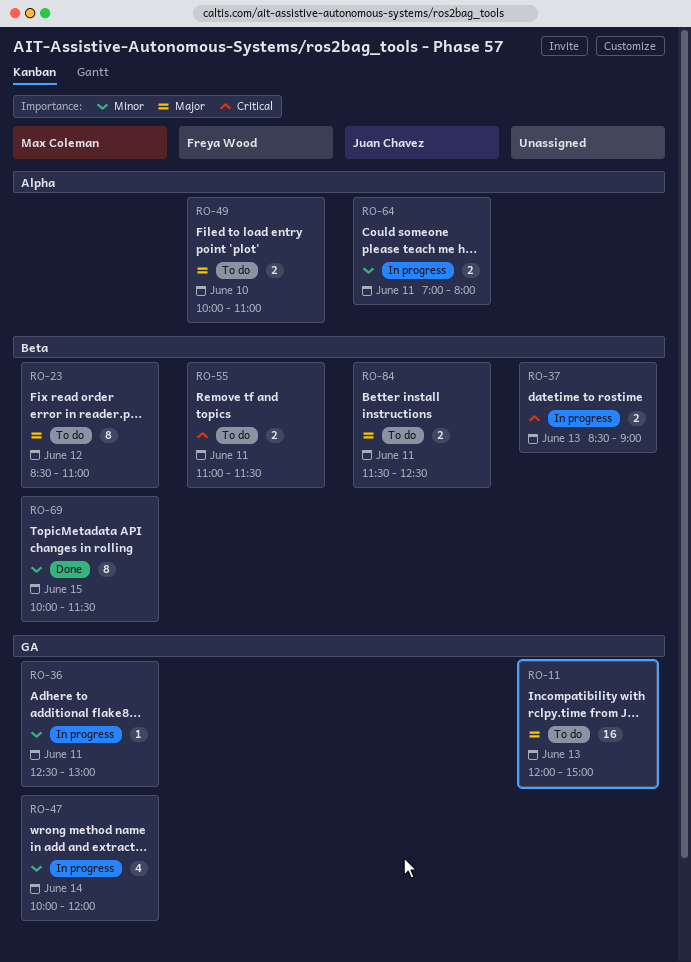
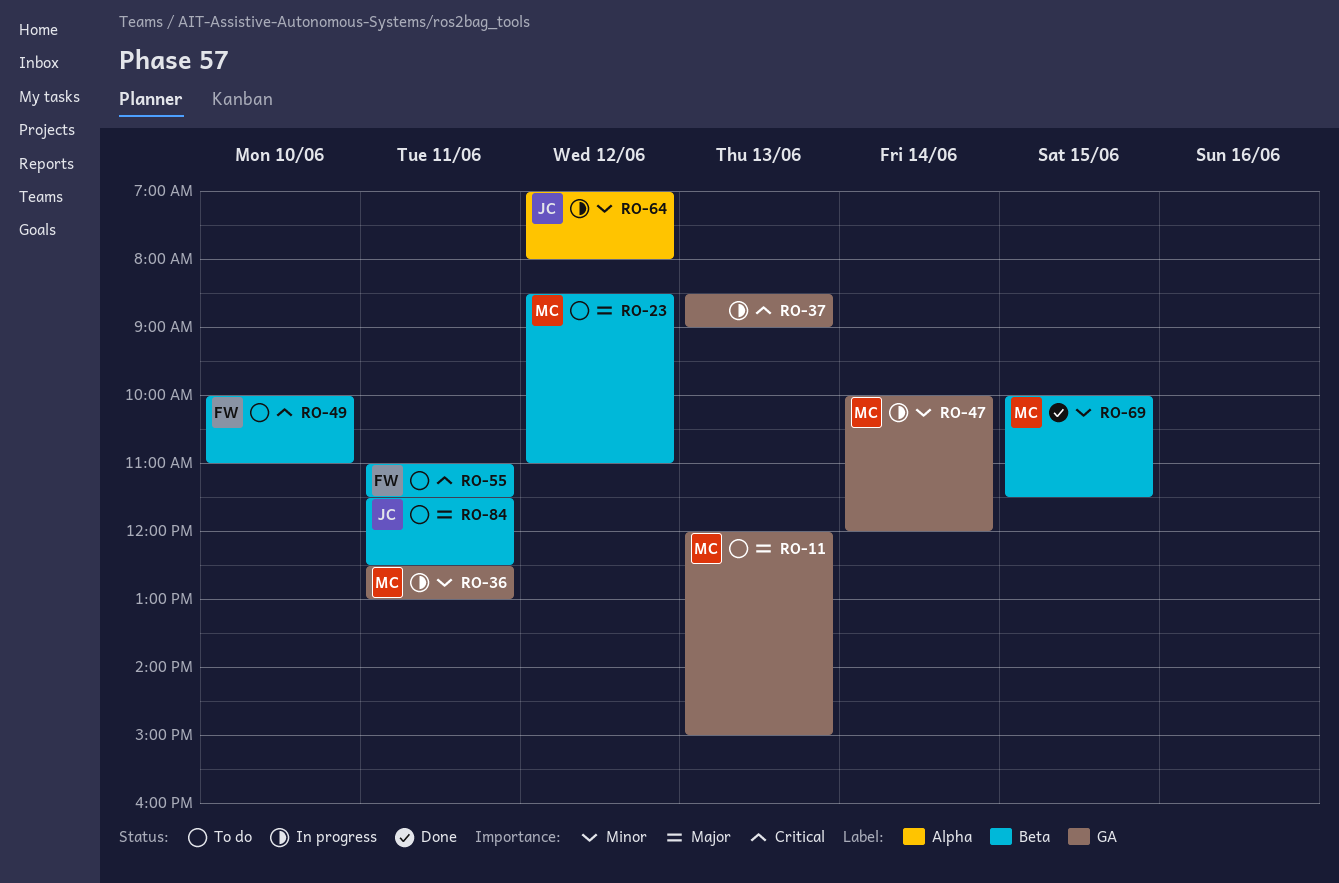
RO-11, owner: none -> Max Coleman
RO-37, label: Beta -> GA
RO-49, priority: Major -> Critical
RO-49, label: Alpha -> Beta
RO-64, day: Jun 11 -> Jun 12

